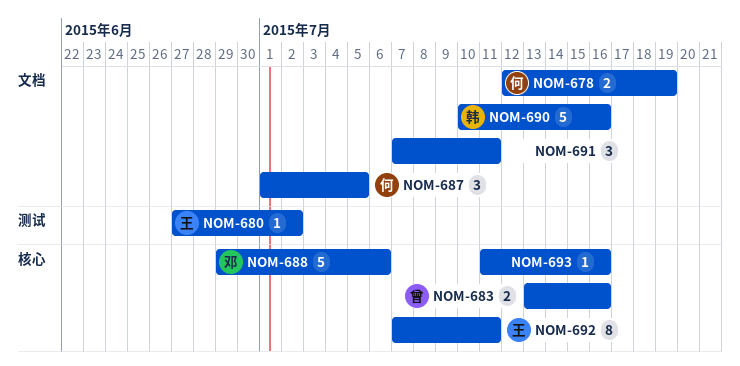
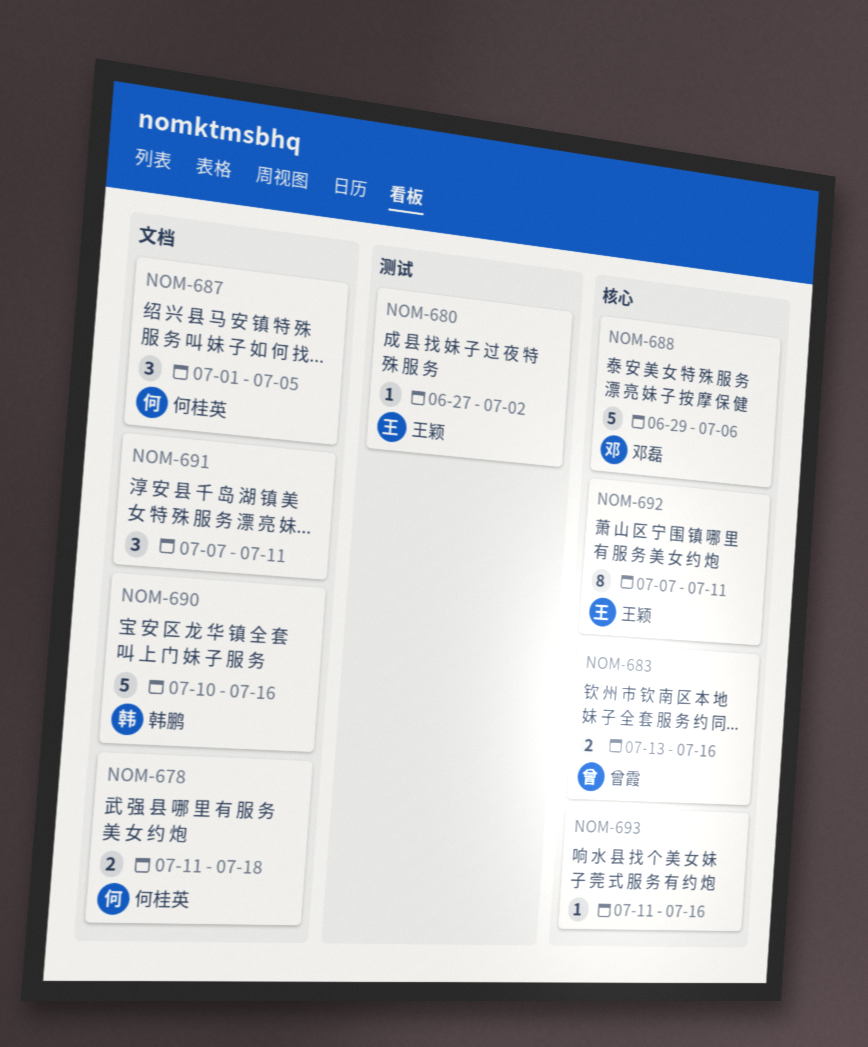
NOM-678, start: Jul 12 -> Jul 11
NOM-678, due: Jul 19 -> Jul 18

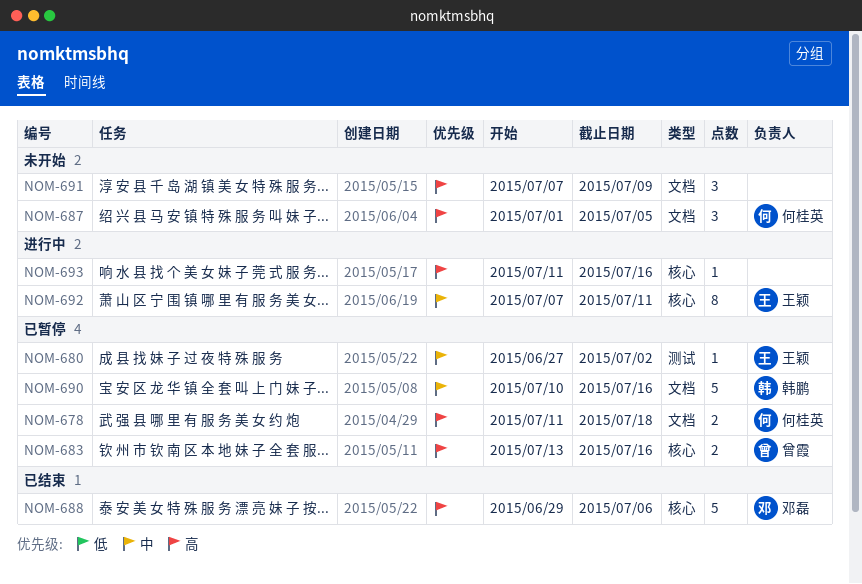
NOM-691, due: Jul 11 -> Jul 9

